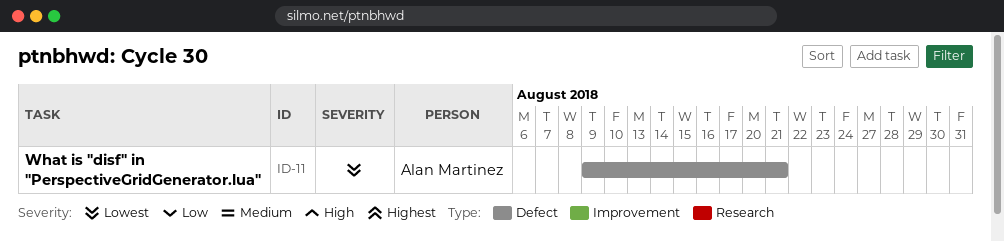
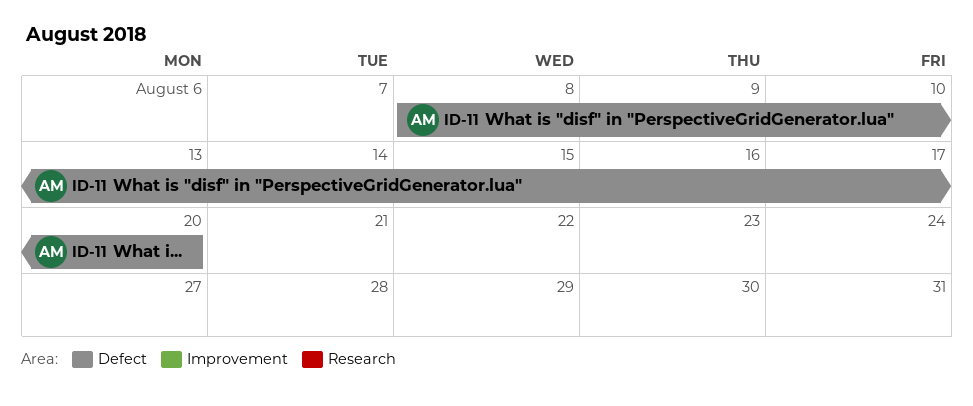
ID-11, start: Aug 9 -> Aug 8
ID-11, due: Aug 21 -> Aug 20

